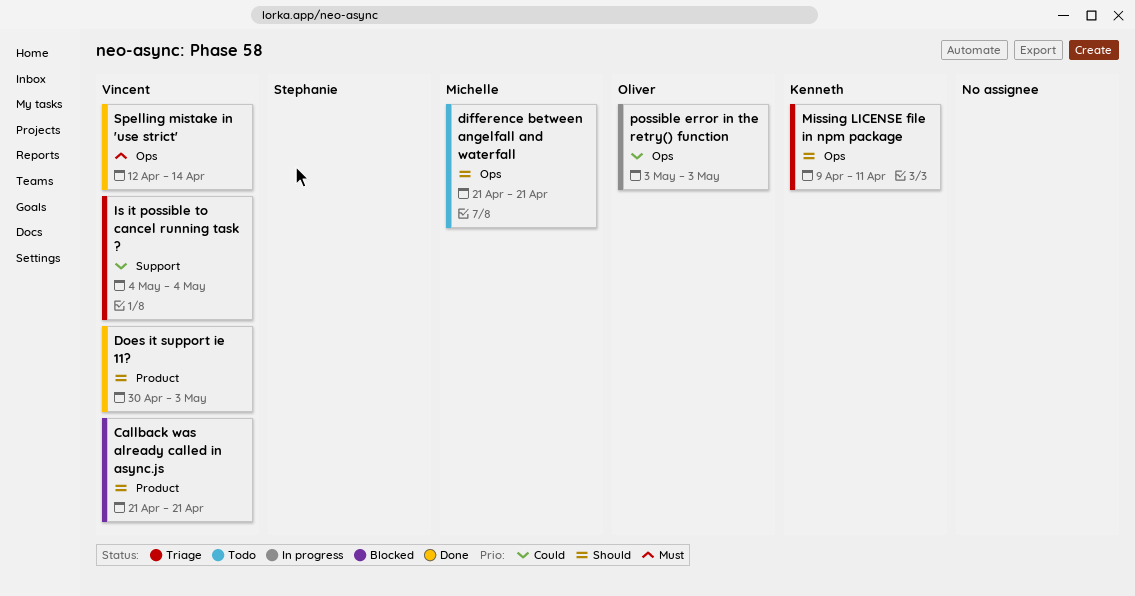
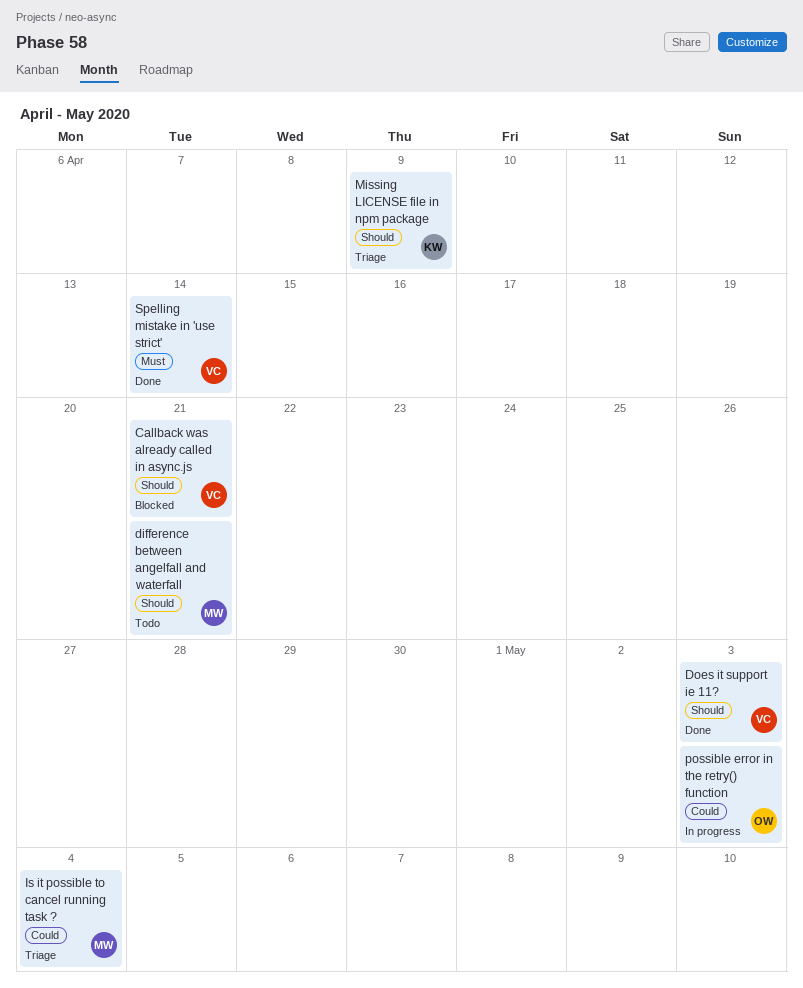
Is it possible to cancel running task ?, owner: Vincent -> Michelle
Missing LICENSE file in npm package, due: Apr 11 -> Apr 9

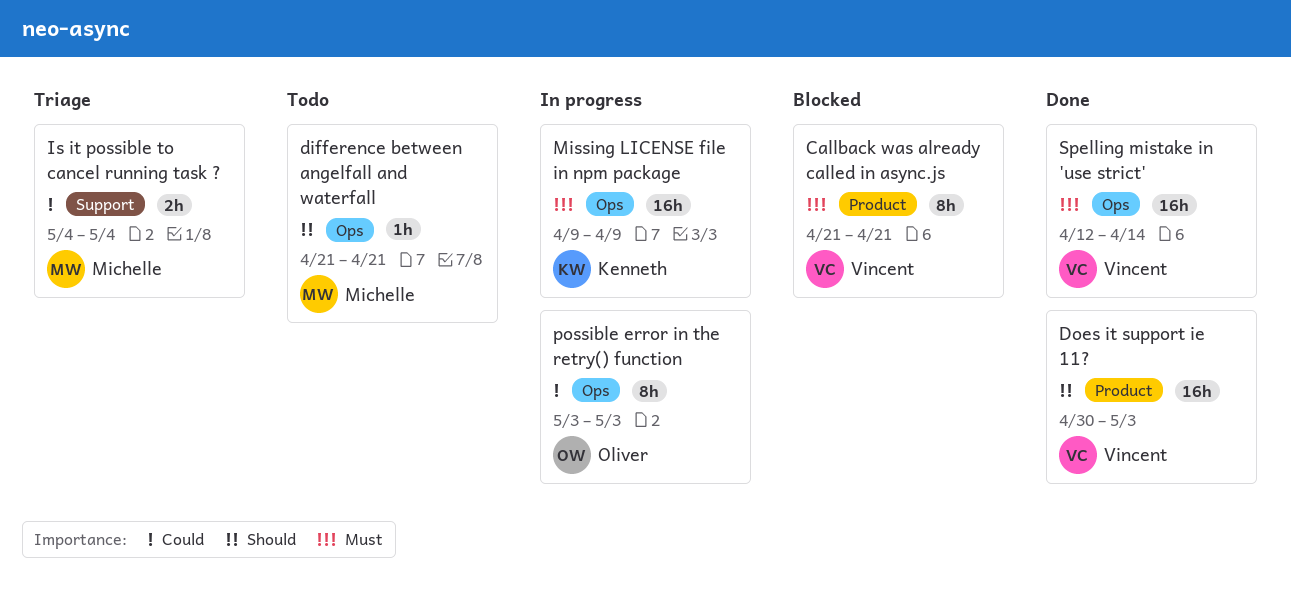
Callback was already called in async.js, priority: Should -> Must
Missing LICENSE file in npm package, status: Triage -> In progress
Missing LICENSE file in npm package, priority: Should -> Must

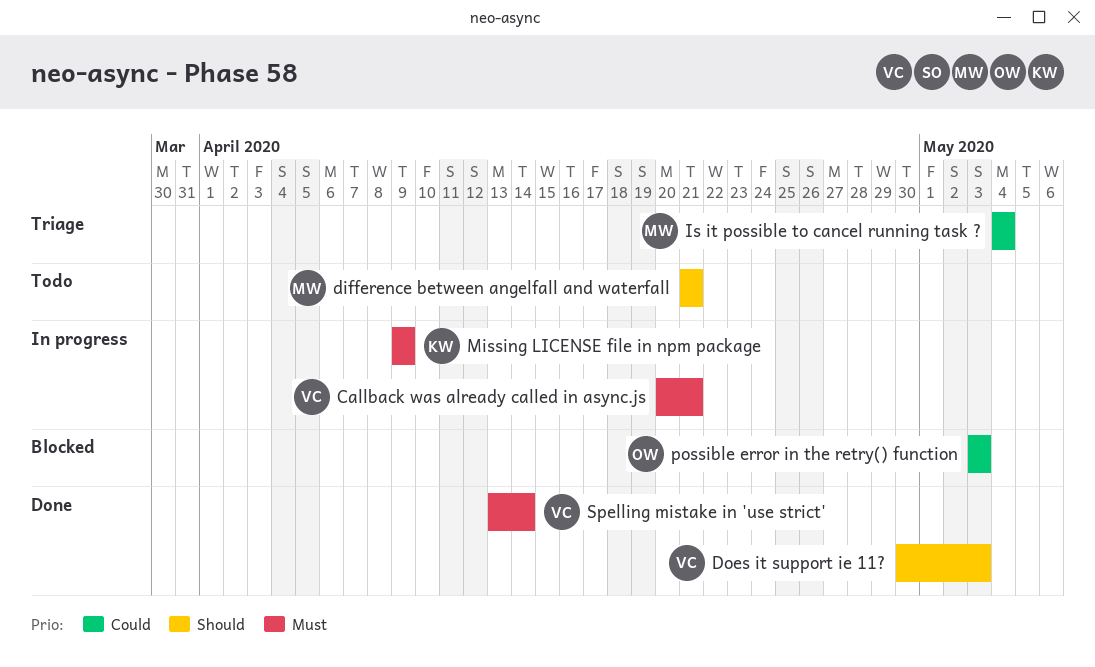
Callback was already called in async.js, status: Blocked -> In progress
Callback was already called in async.js, start: Apr 21 -> Apr 20
possible error in the retry() function, status: In progress -> Blocked
Spelling mistake in 'use strict', start: Apr 12 -> Apr 13

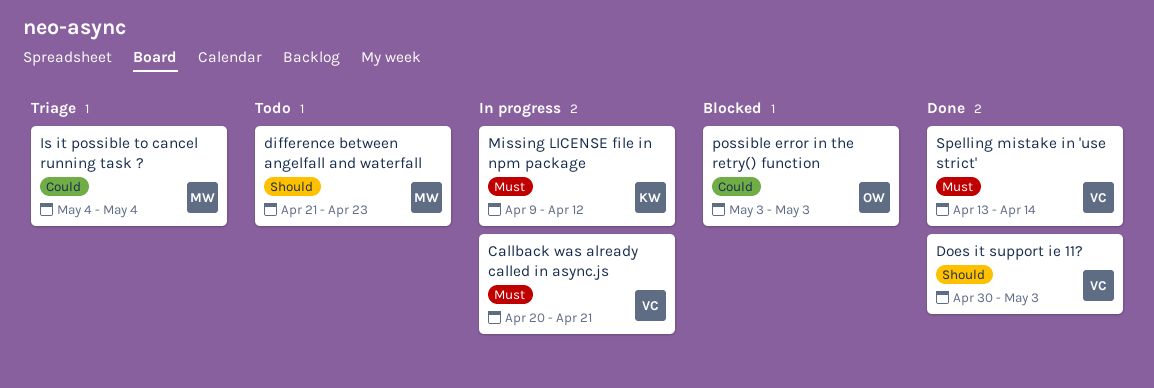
difference between angelfall and waterfall, due: Apr 21 -> Apr 23
Missing LICENSE file in npm package, due: Apr 9 -> Apr 12

